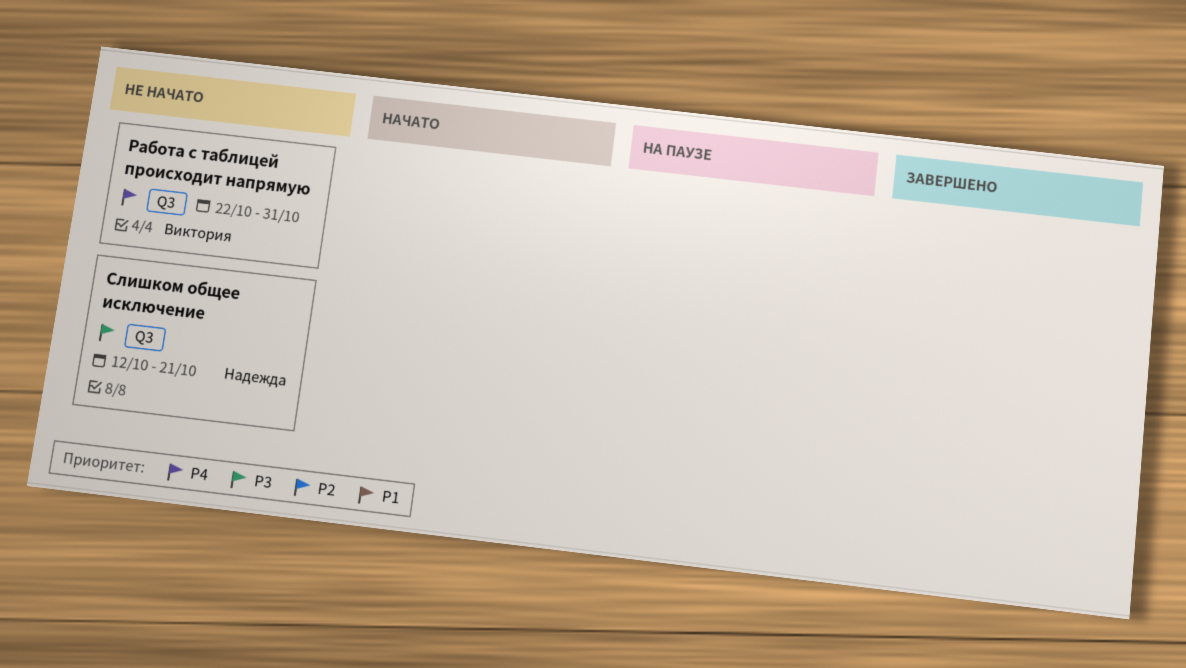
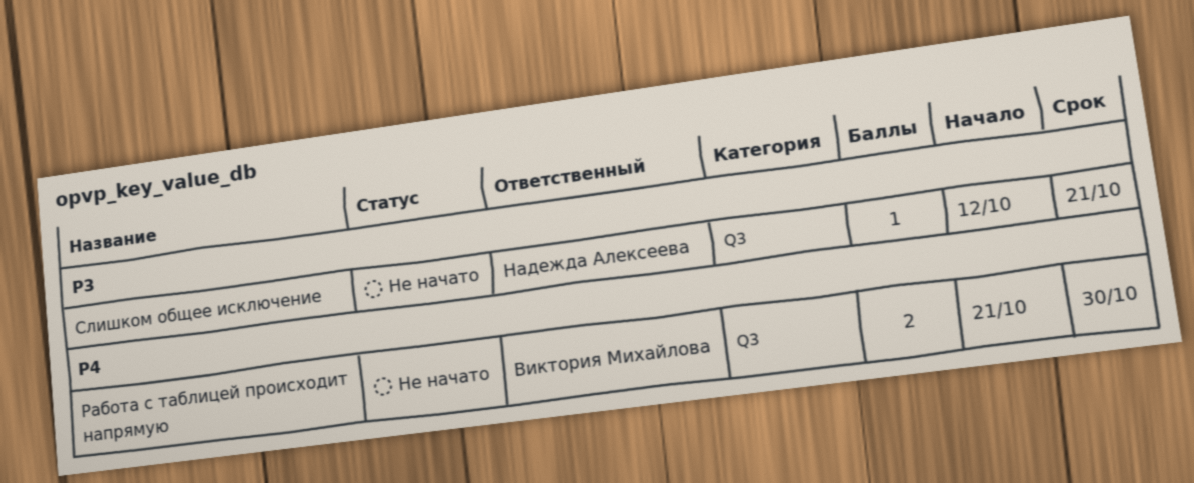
Работа с таблицей происходит напрямую, start: Oct 22 -> Oct 21
Работа с таблицей происходит напрямую, due: Oct 31 -> Oct 30

